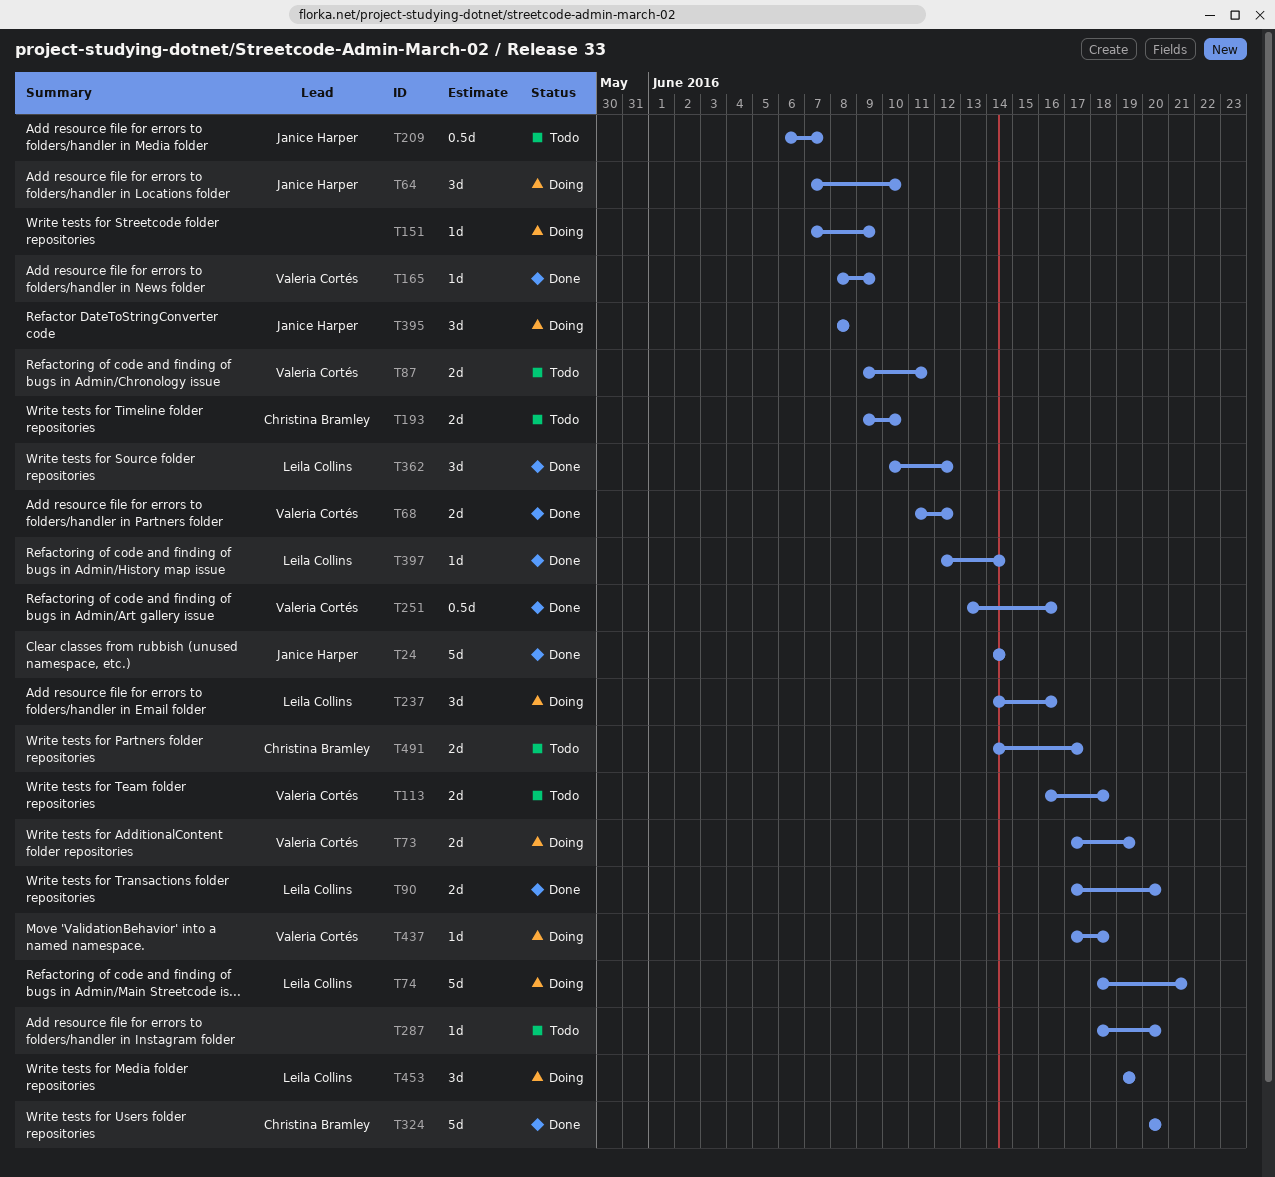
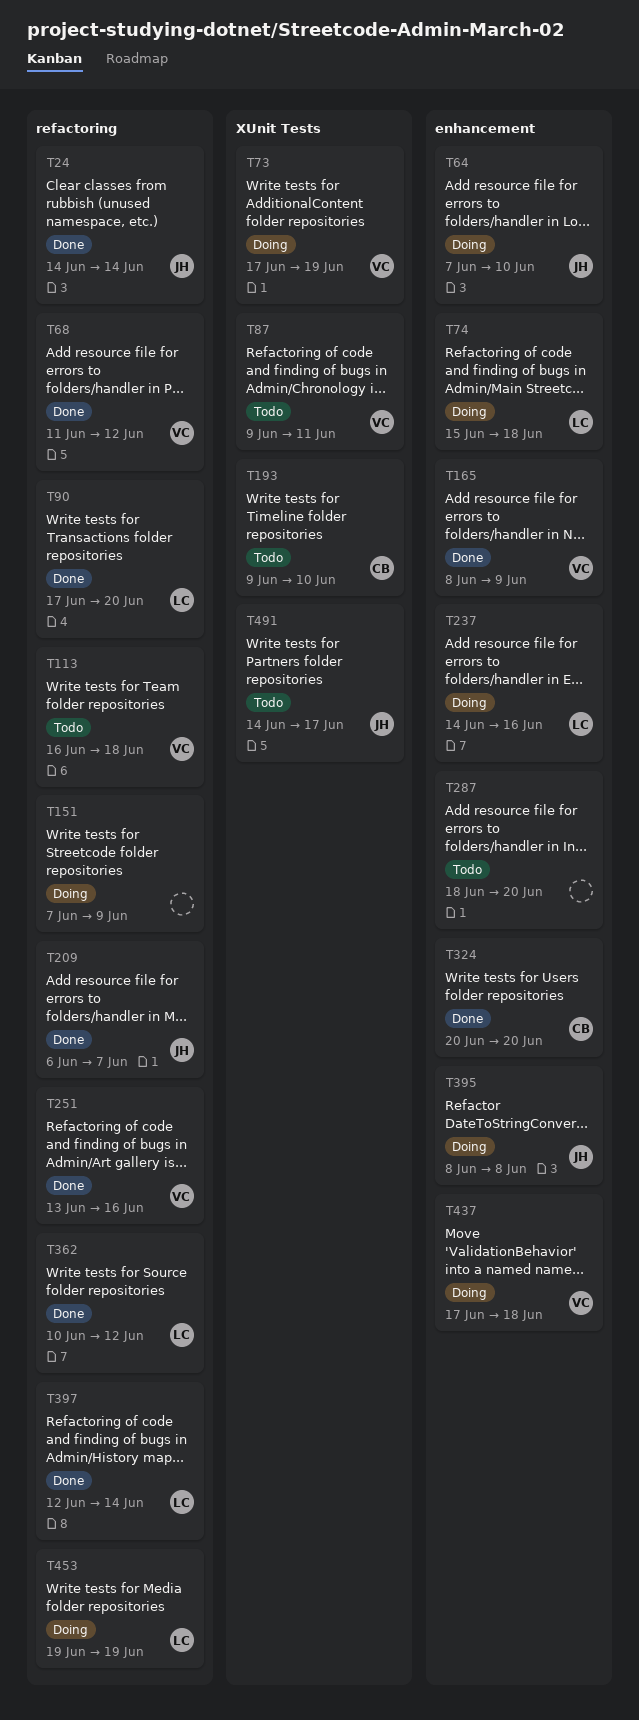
T74, start: Jun 18 -> Jun 15
T74, due: Jun 21 -> Jun 18
T209, status: Todo -> Done
T491, owner: Christina Bramley -> Janice Harper

